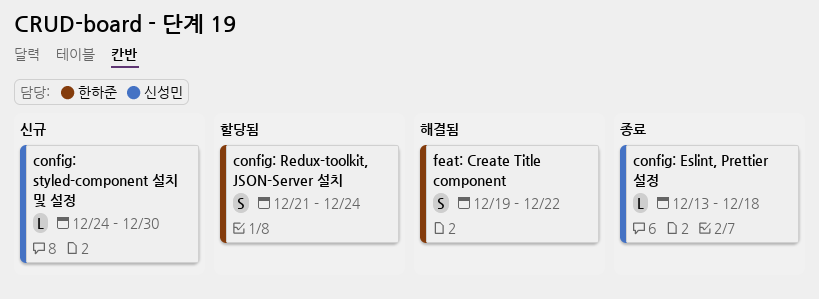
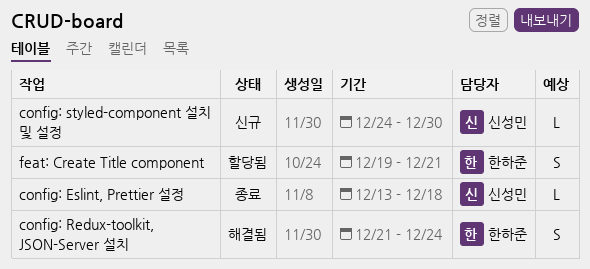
config: Redux-toolkit, JSON-Server 설치, status: 할당됨 -> 해결됨
feat: Create Title component, status: 해결됨 -> 할당됨
feat: Create Title component, due: Dec 22 -> Dec 21

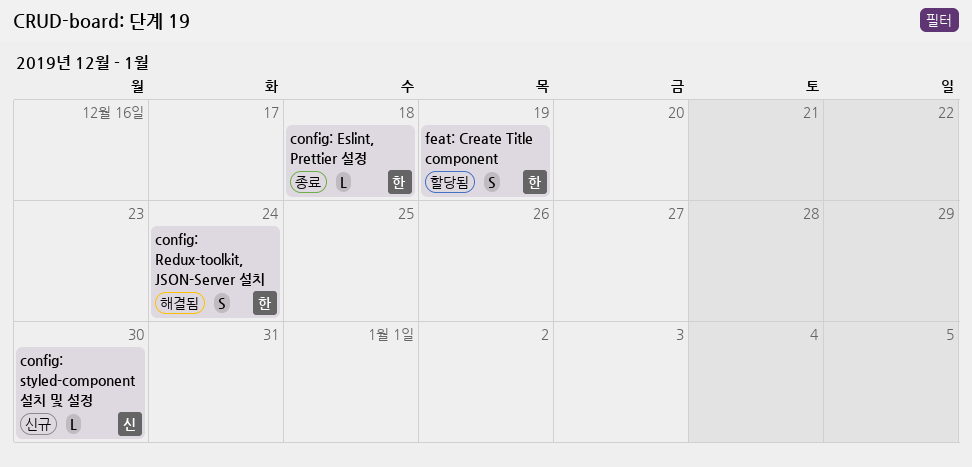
config: Eslint, Prettier 설정, owner: 신성민 -> 한하준
feat: Create Title component, due: Dec 21 -> Dec 19

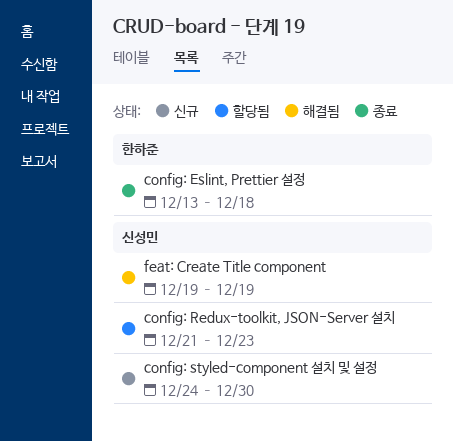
config: Redux-toolkit, JSON-Server 설치, status: 해결됨 -> 할당됨
config: Redux-toolkit, JSON-Server 설치, owner: 한하준 -> 신성민
config: Redux-toolkit, JSON-Server 설치, due: Dec 24 -> Dec 23
feat: Create Title component, status: 할당됨 -> 해결됨
feat: Create Title component, owner: 한하준 -> 신성민

